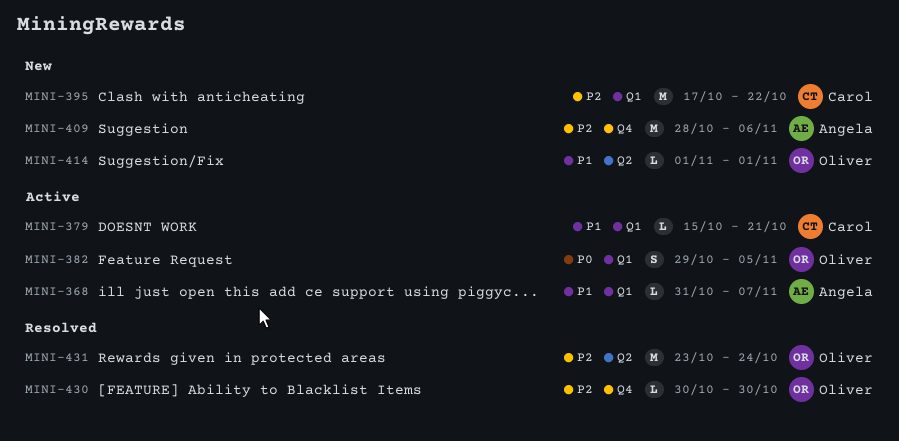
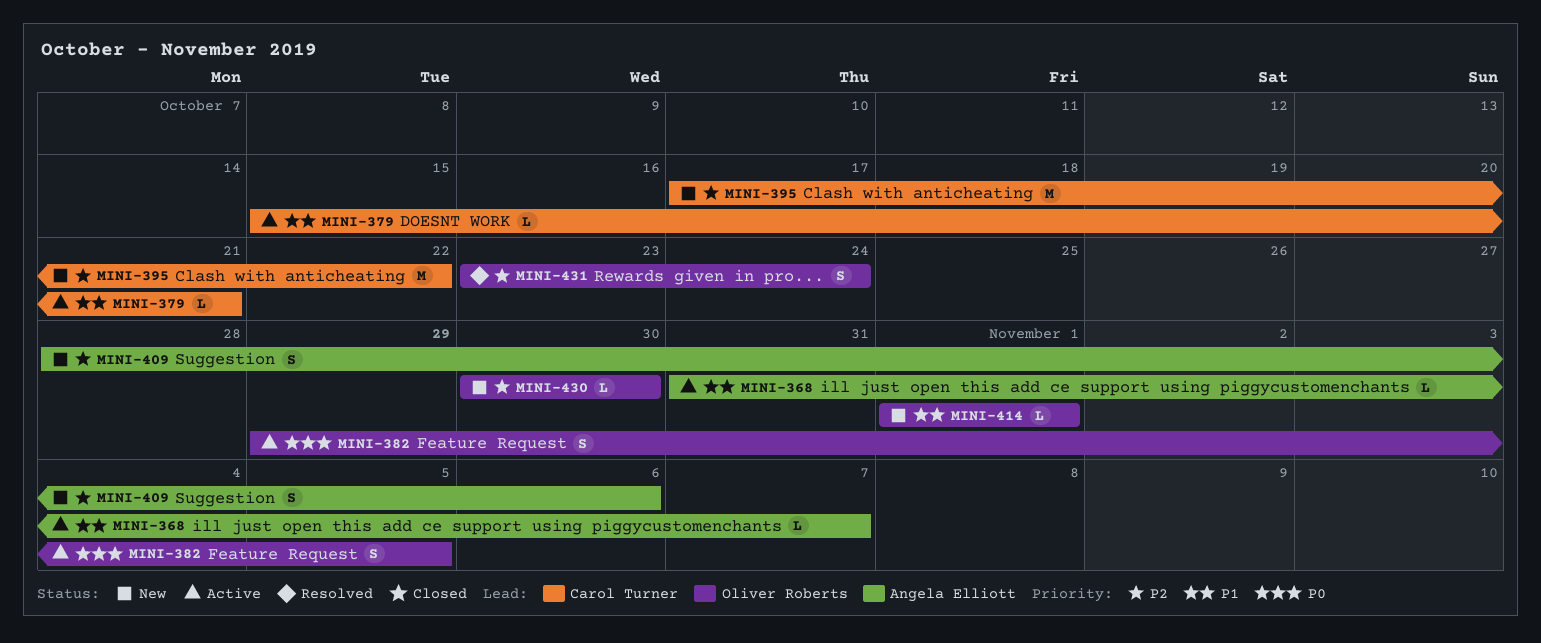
MINI-409, estimate: M -> S
MINI-430, status: Resolved -> New
MINI-431, estimate: M -> S

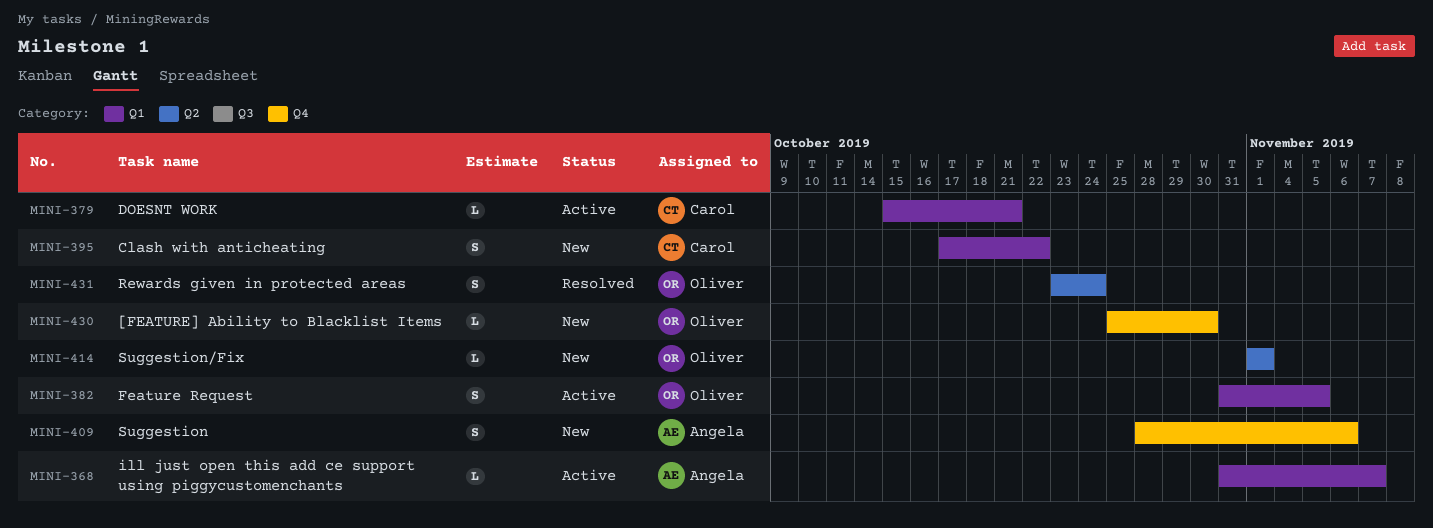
MINI-382, start: Oct 29 -> Oct 31
MINI-395, estimate: M -> S
MINI-430, start: Oct 30 -> Oct 25

